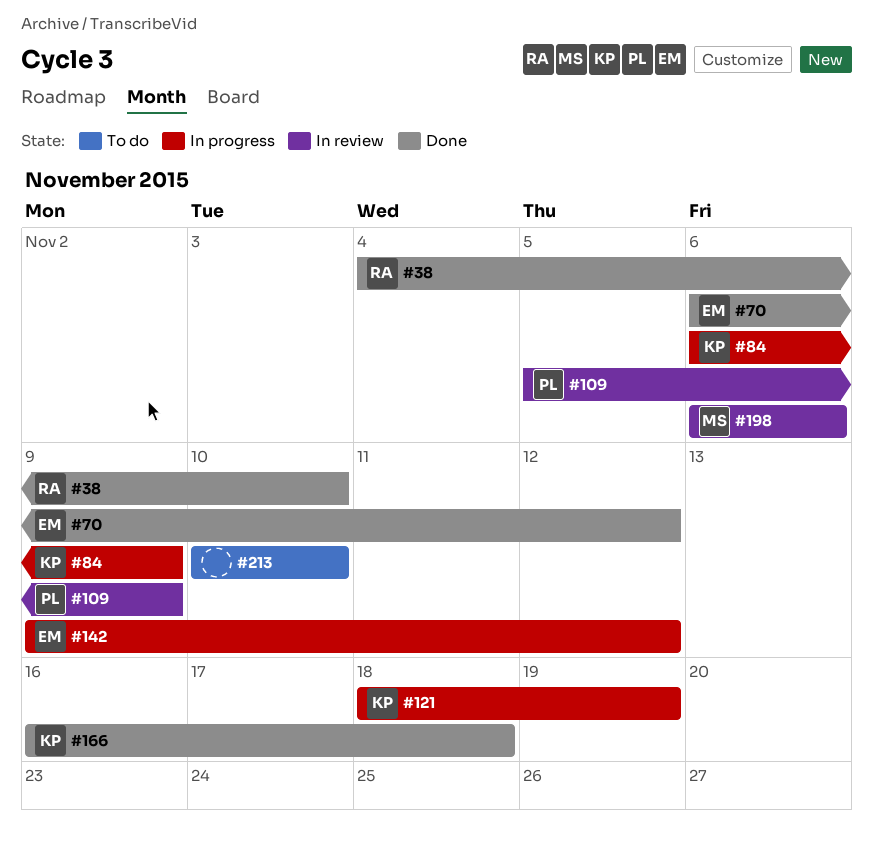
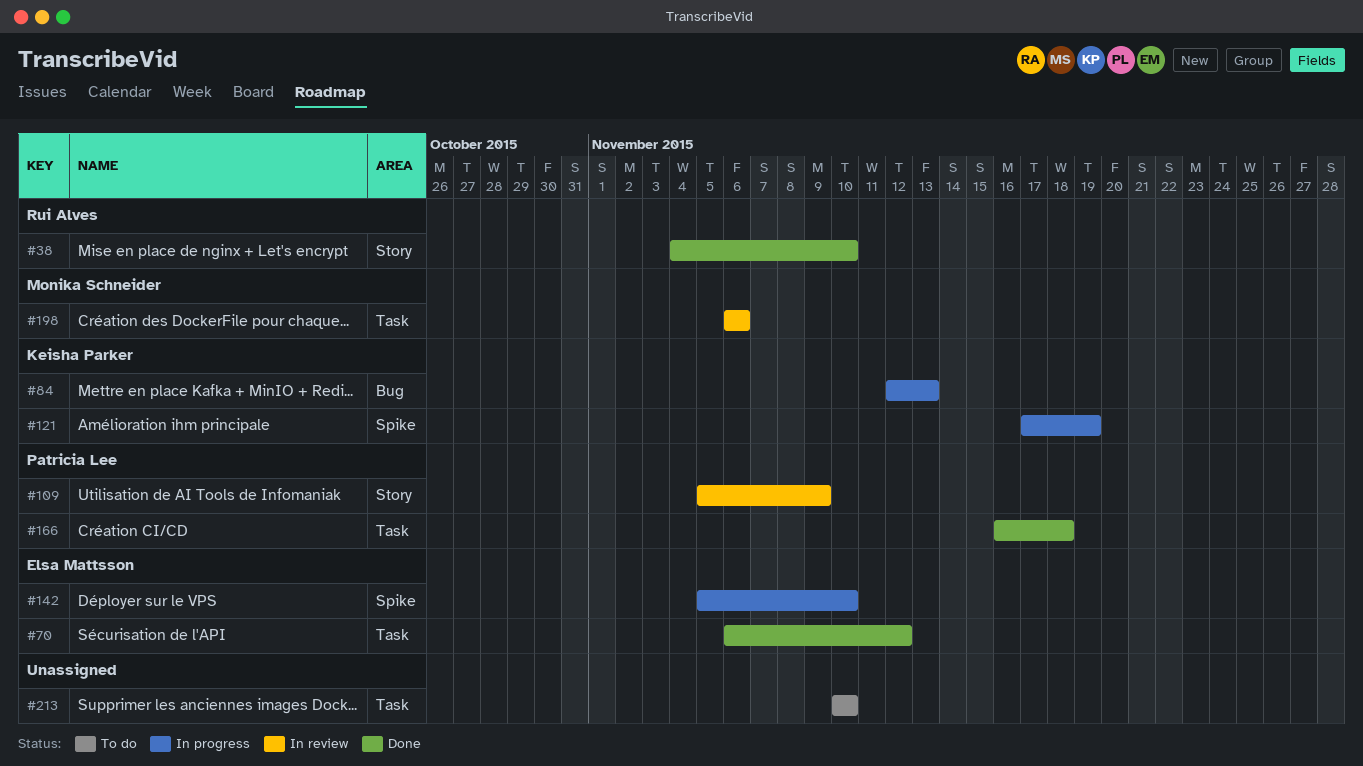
#84, start: Nov 6 -> Nov 12
#84, due: Nov 9 -> Nov 13
#121, start: Nov 18 -> Nov 17
#142, start: Nov 9 -> Nov 5
#142, due: Nov 12 -> Nov 10
#166, owner: Keisha Parker -> Patricia Lee

